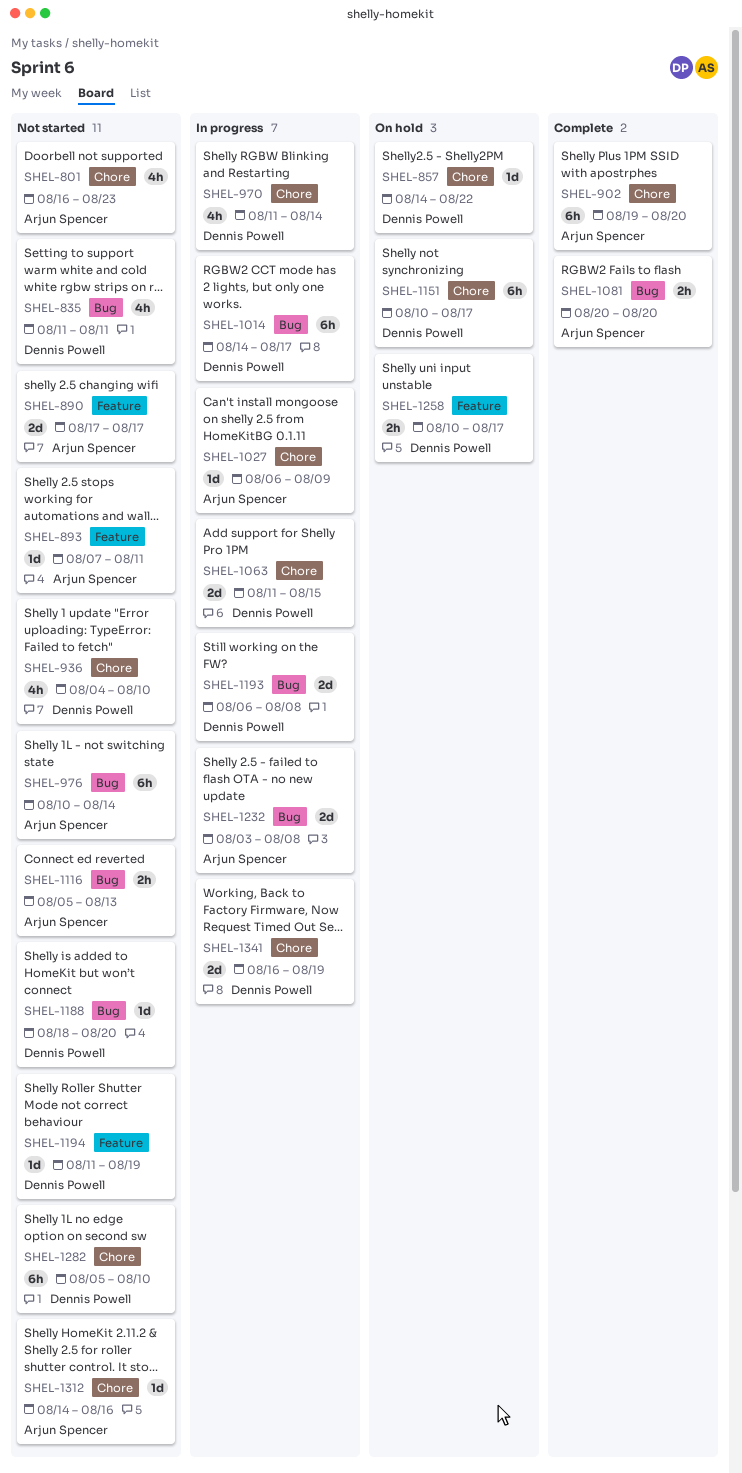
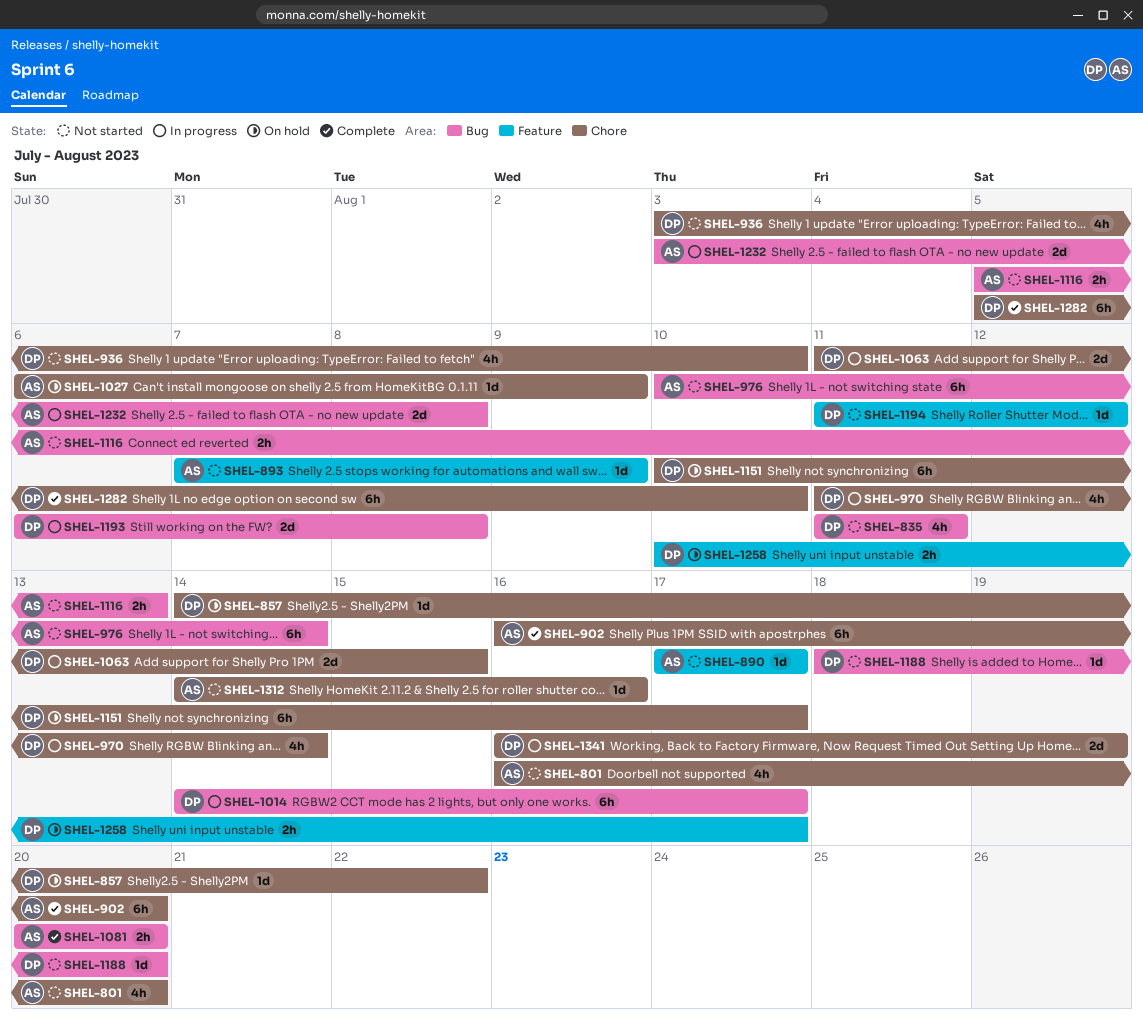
SHEL-801, due: Aug 23 -> Aug 20
SHEL-890, estimate: 2d -> 1d
SHEL-893, due: Aug 11 -> Aug 9
SHEL-902, start: Aug 19 -> Aug 16
SHEL-936, start: Aug 4 -> Aug 3
SHEL-1027, status: In progress -> On hold
SHEL-1194, due: Aug 19 -> Aug 12
SHEL-1282, status: Not started -> Complete

